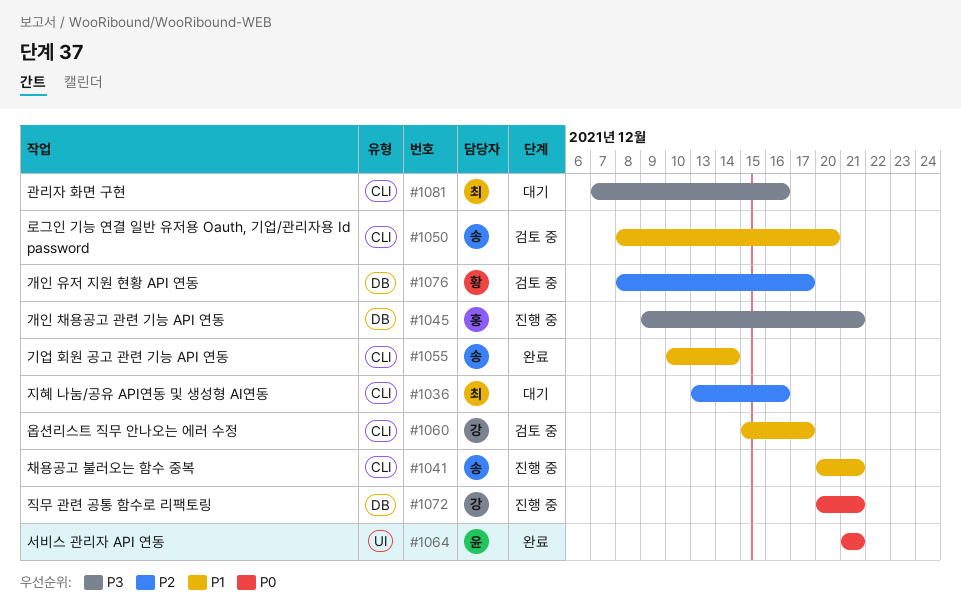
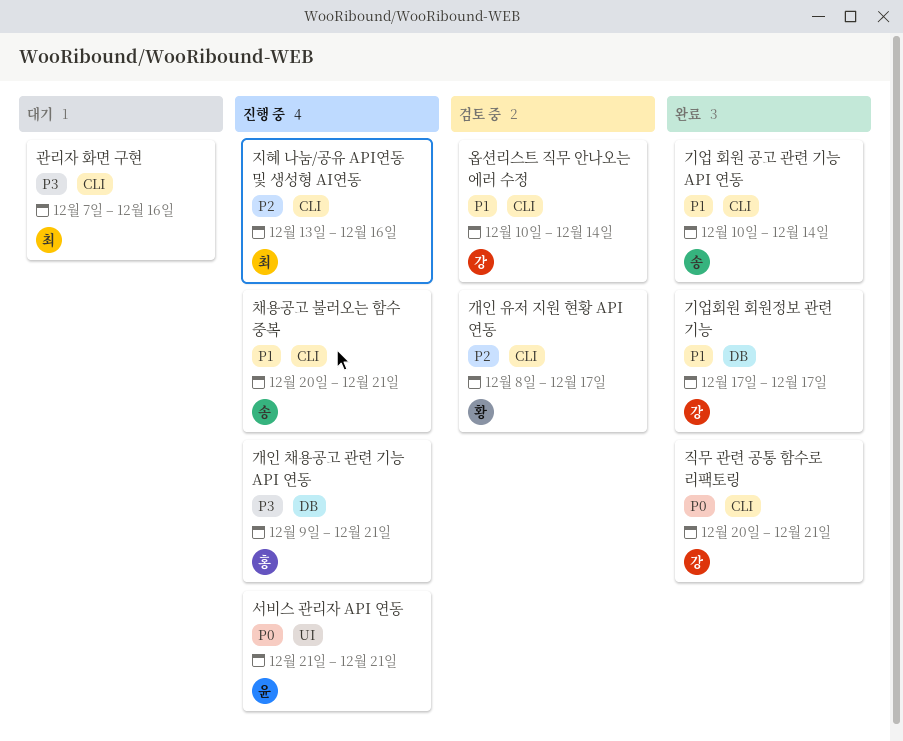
개인 유저 지원 현황 API 연동, label: DB -> CLI
기업회원 회원정보 관련 기능: none -> present
로그인 기능 연결 일반 유저용 Oauth, 기업/관리자용 Id password: present -> none
서비스 관리자 API 연동, status: 완료 -> 진행 중
옵션리스트 직무 안나오는 에러 수정, start: Dec 15 -> Dec 10
옵션리스트 직무 안나오는 에러 수정, due: Dec 17 -> Dec 14
지혜 나눔/공유 API연동 및 생성형 AI연동, status: 대기 -> 진행 중
직무 관련 공통 함수로 리팩토링, status: 진행 중 -> 완료
직무 관련 공통 함수로 리팩토링, label: DB -> CLI

